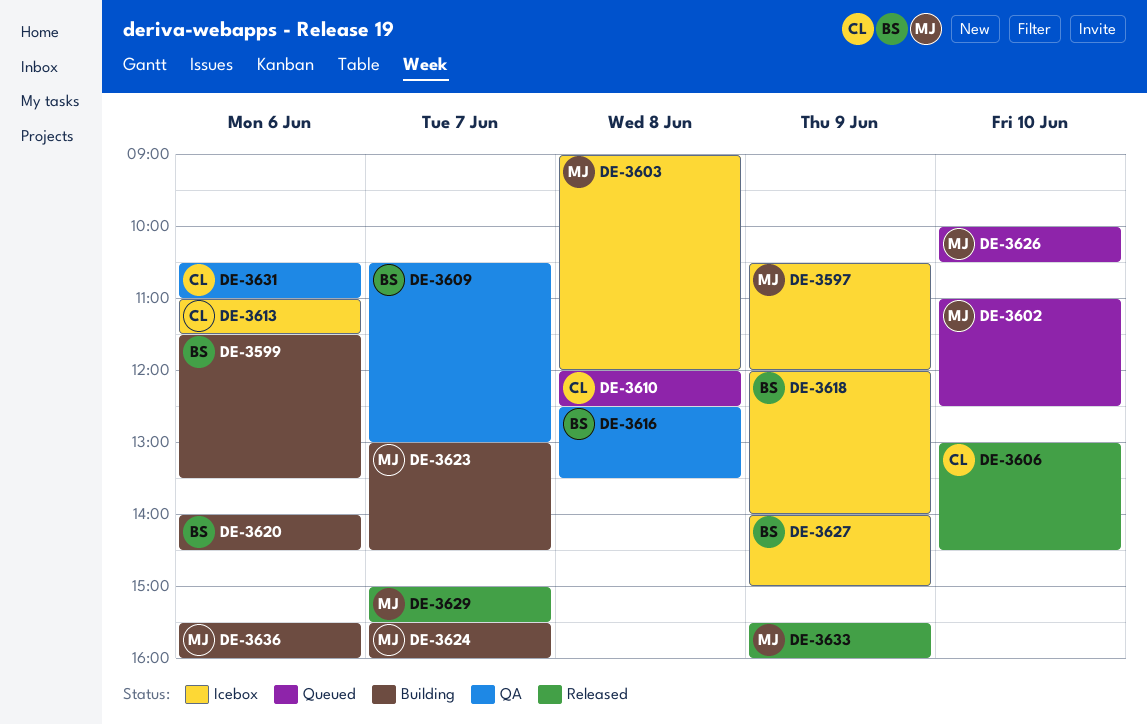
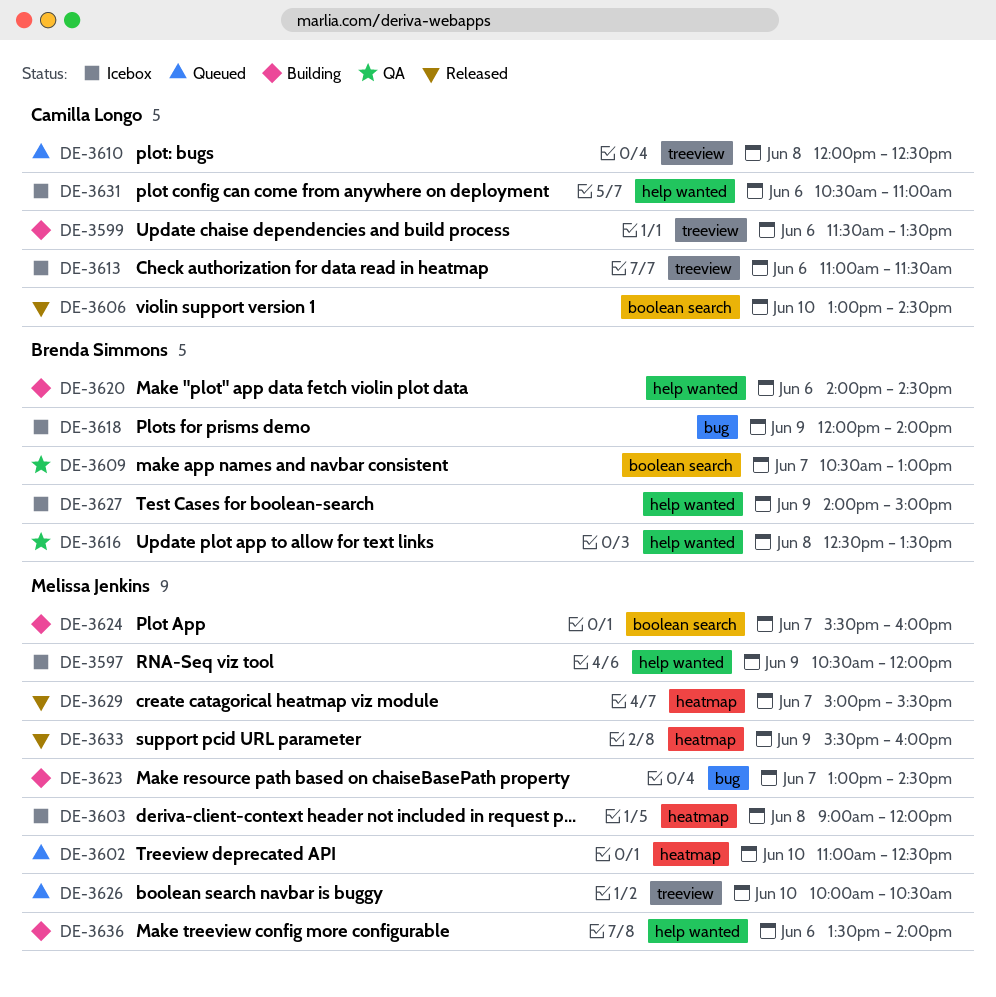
DE-3599, owner: Brenda Simmons -> Camilla Longo
DE-3631, status: QA -> Icebox
DE-3636, begins: 15:30 -> 13:30
DE-3636, ends: 16:00 -> 14:00

